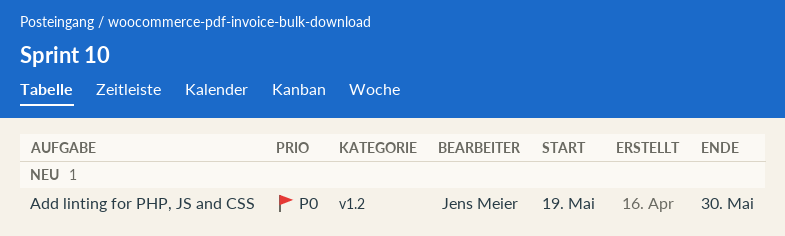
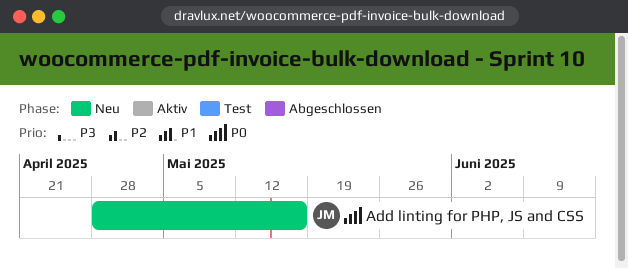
Add linting for PHP, JS and CSS, start: May 19 -> Apr 28
Add linting for PHP, JS and CSS, due: May 30 -> May 16

